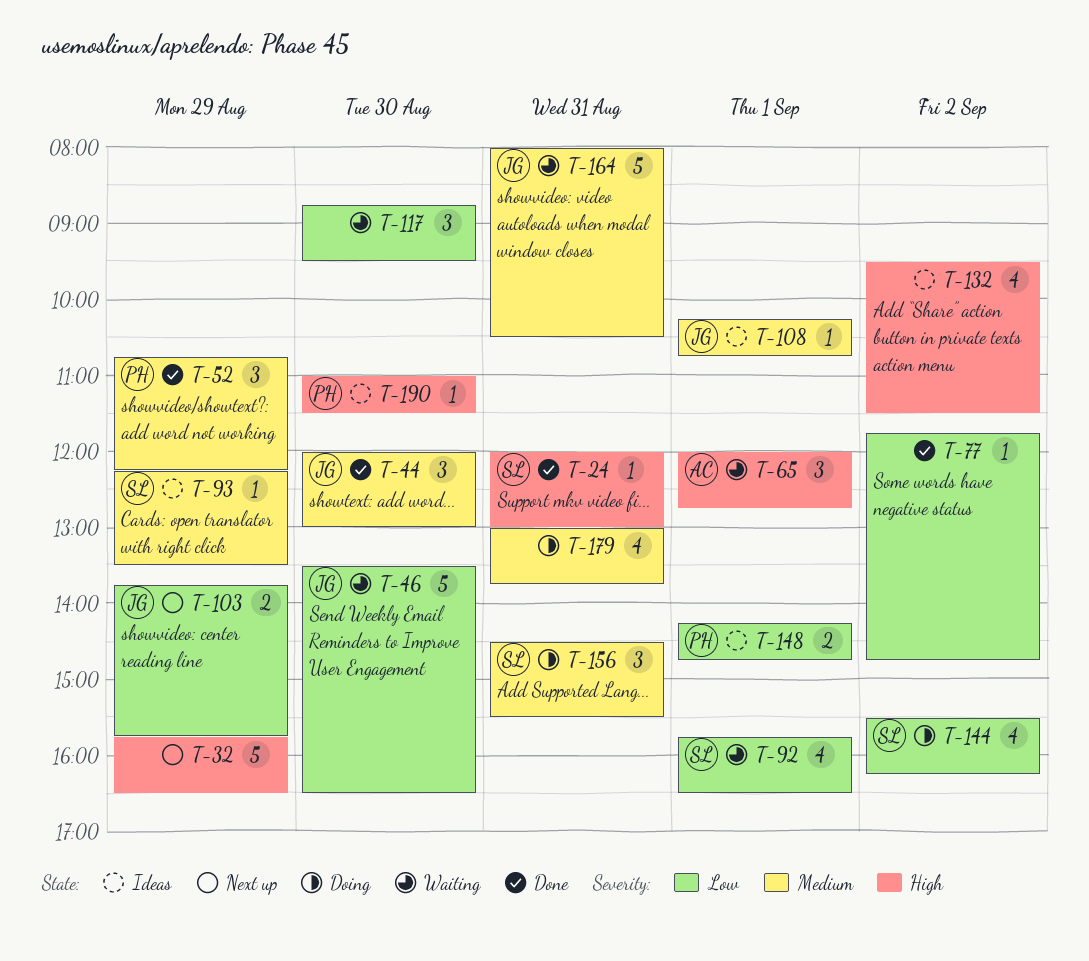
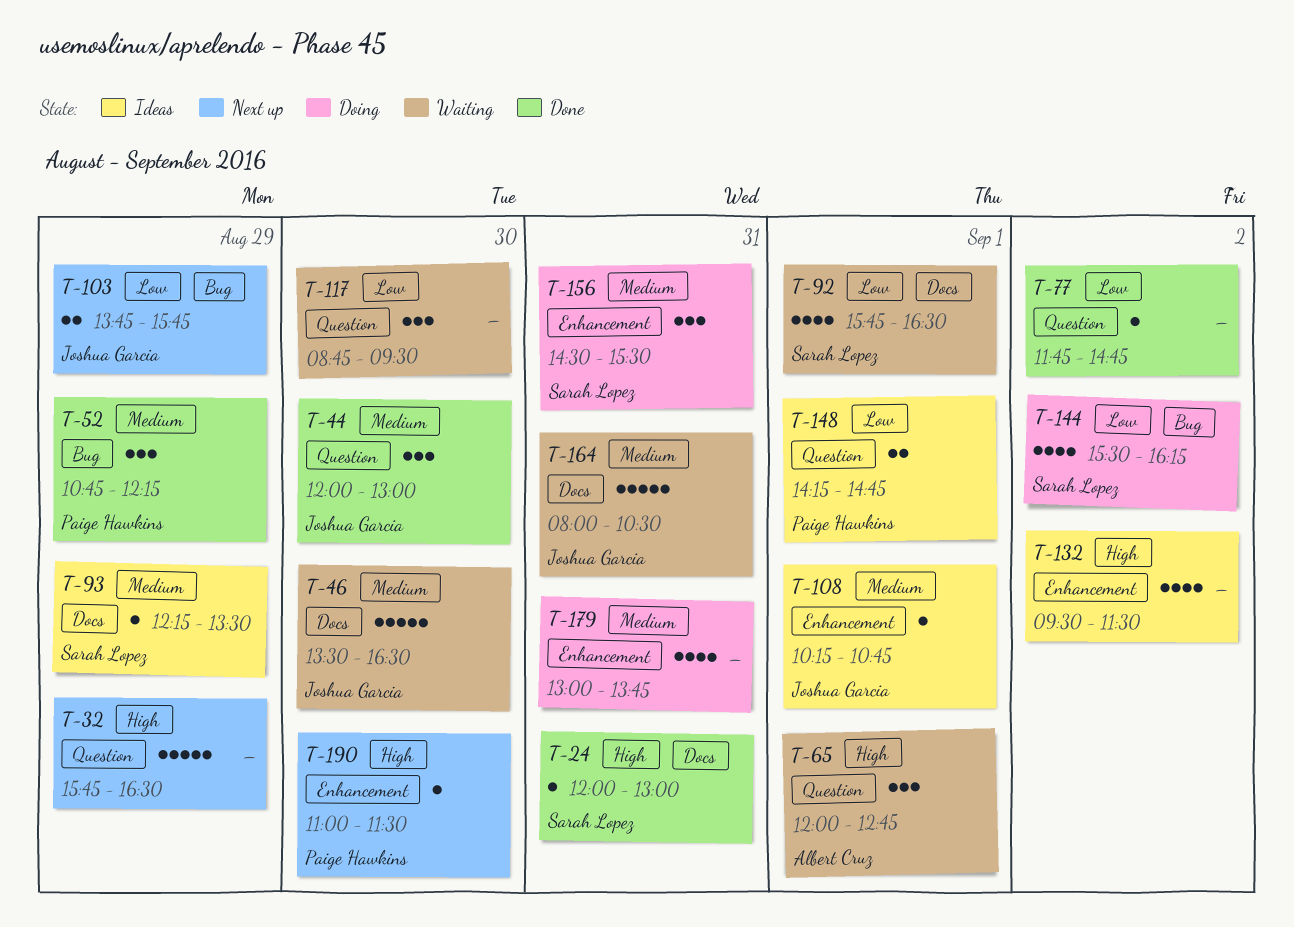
T-46, priority: Low -> Medium
T-190, status: Ideas -> Next up

